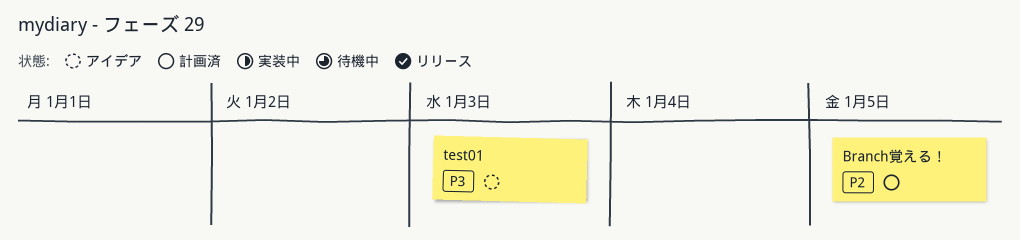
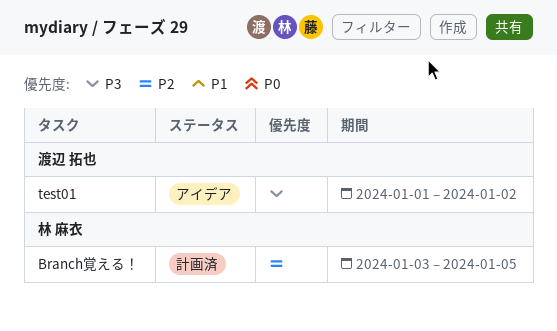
test01, due: Jan 3 -> Jan 2

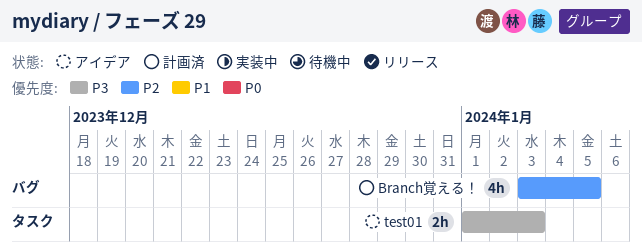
test01, due: Jan 2 -> Jan 3

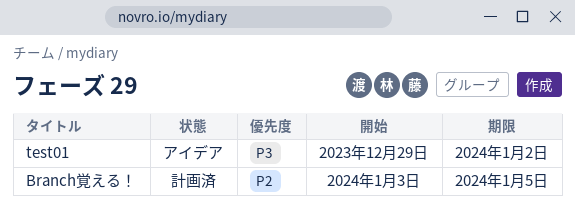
test01, start: Jan 1 -> Dec 29
test01, due: Jan 3 -> Jan 2

